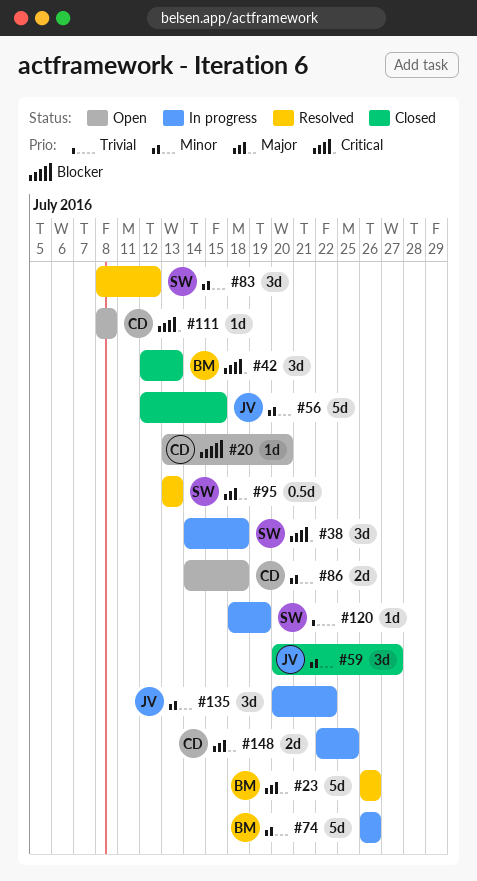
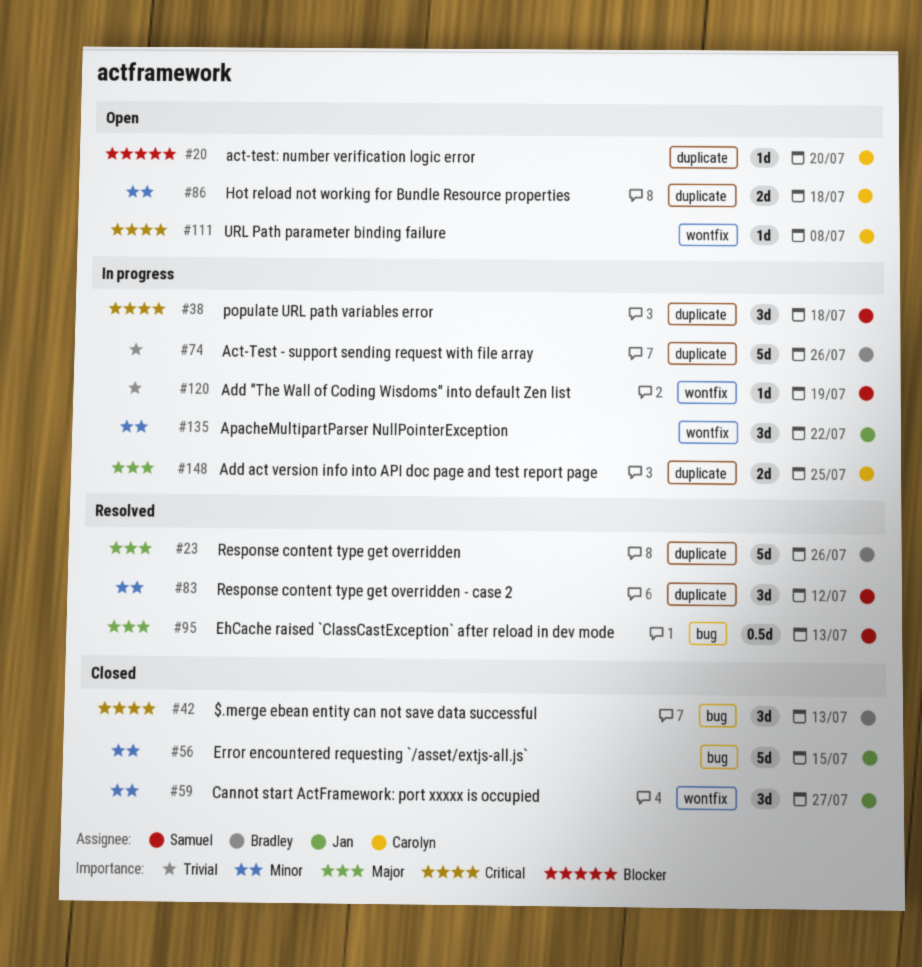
#74, priority: Minor -> Trivial

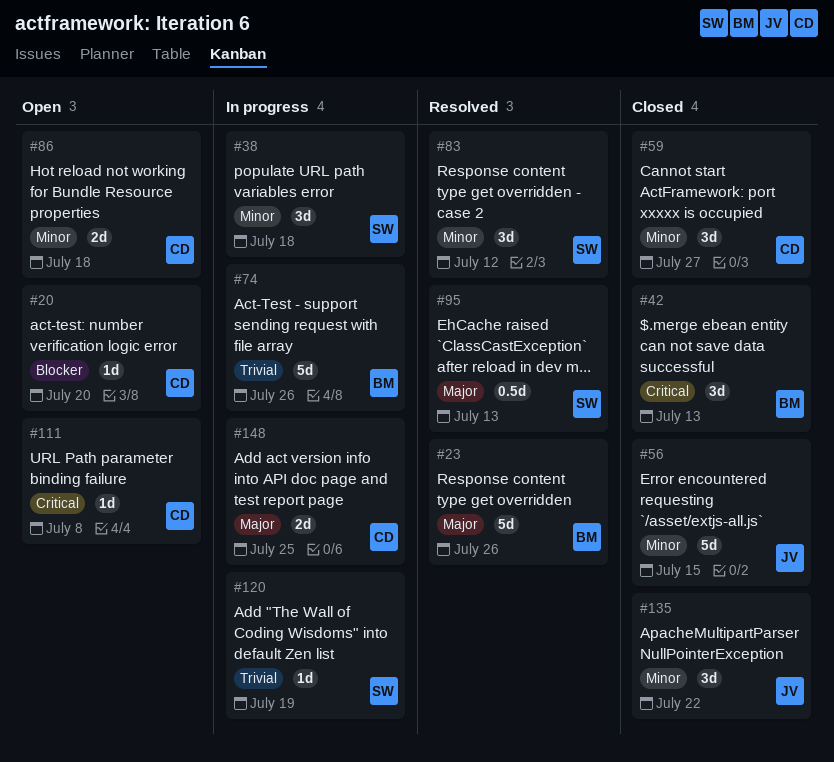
#38, priority: Critical -> Minor
#59, owner: Jan -> Carolyn
#135, status: In progress -> Closed

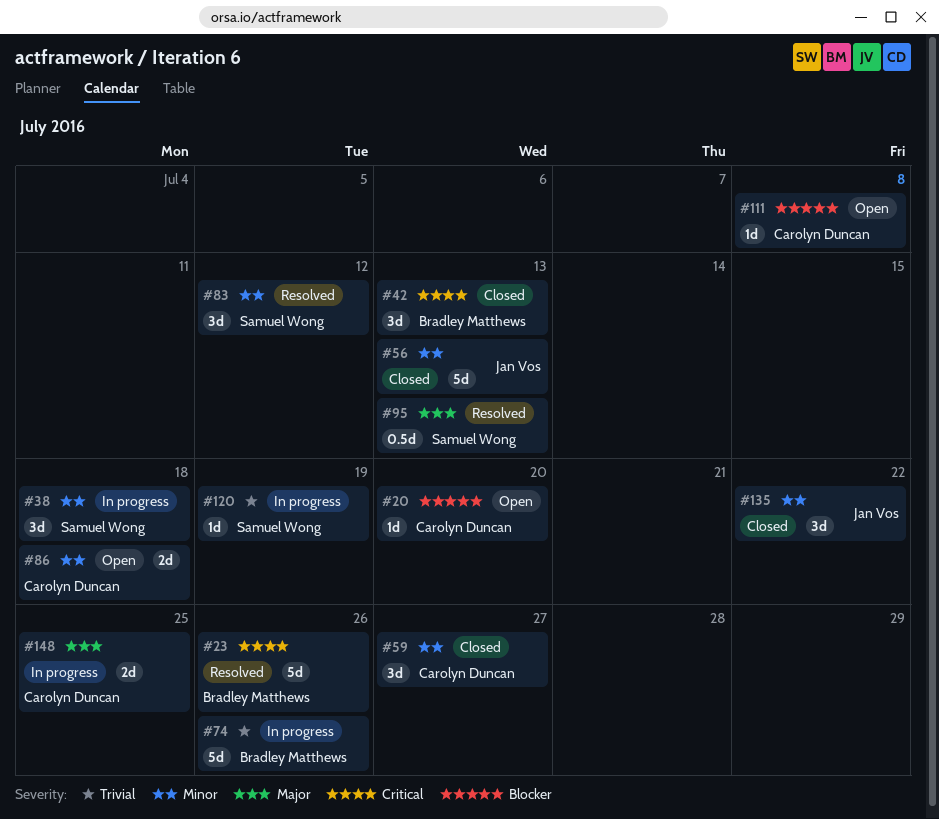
#23, priority: Major -> Critical
#56, due: Jul 15 -> Jul 13
#111, priority: Critical -> Blocker

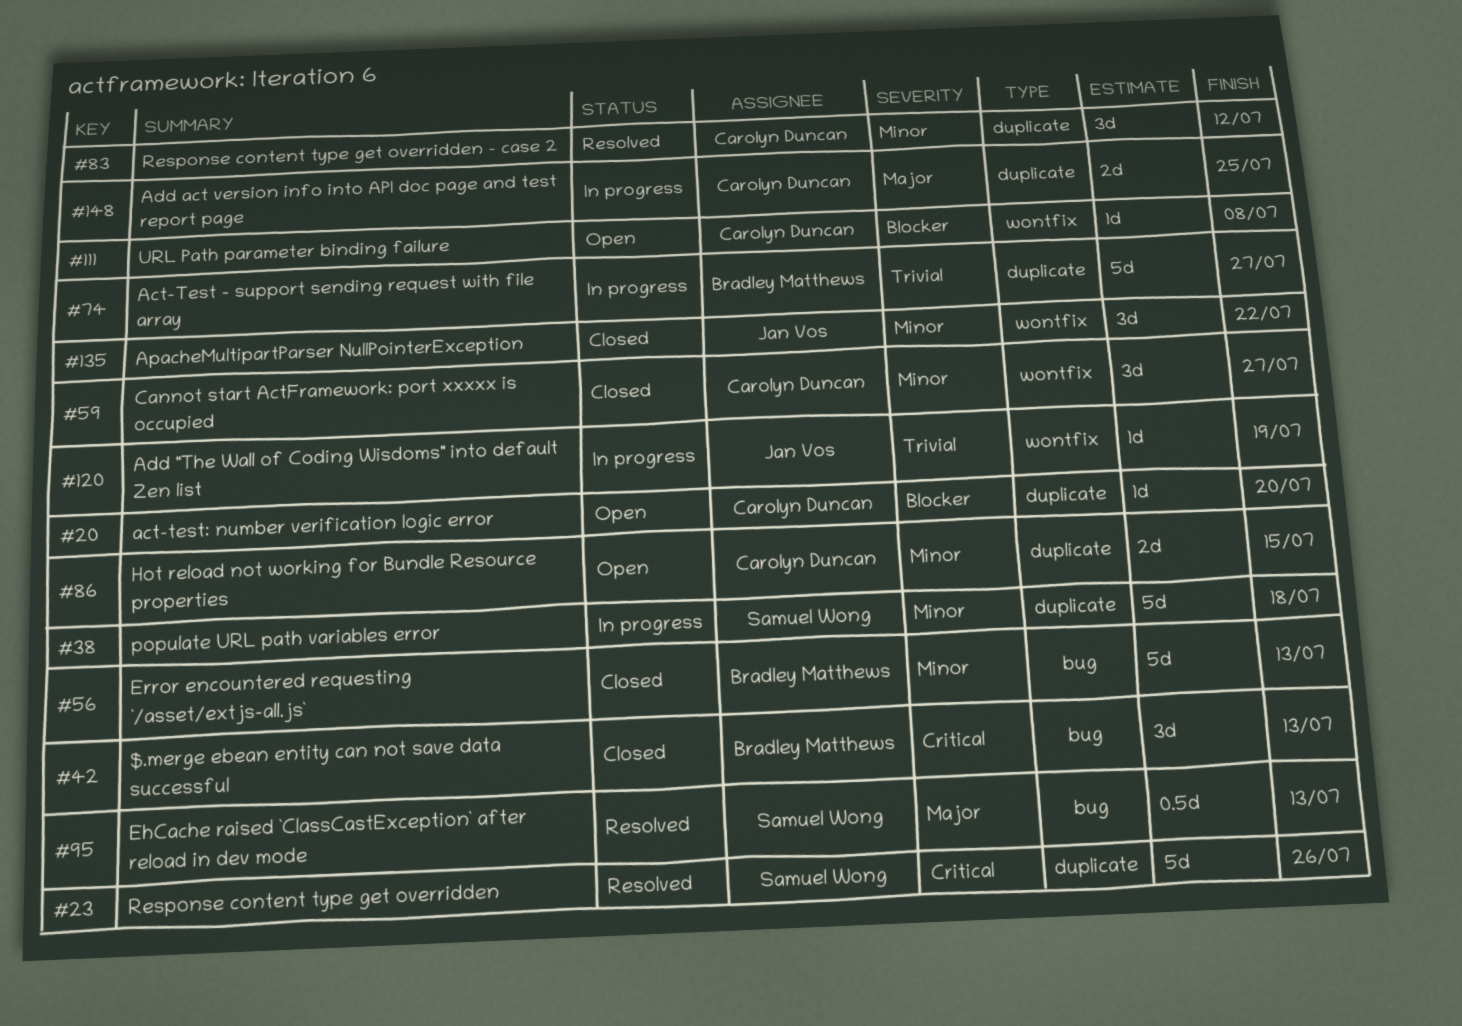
#23, owner: Bradley Matthews -> Samuel Wong
#38, estimate: 3d -> 5d
#56, owner: Jan Vos -> Bradley Matthews
#74, due: Jul 26 -> Jul 27
#83, owner: Samuel Wong -> Carolyn Duncan
#86, due: Jul 18 -> Jul 15
#120, owner: Samuel Wong -> Jan Vos

